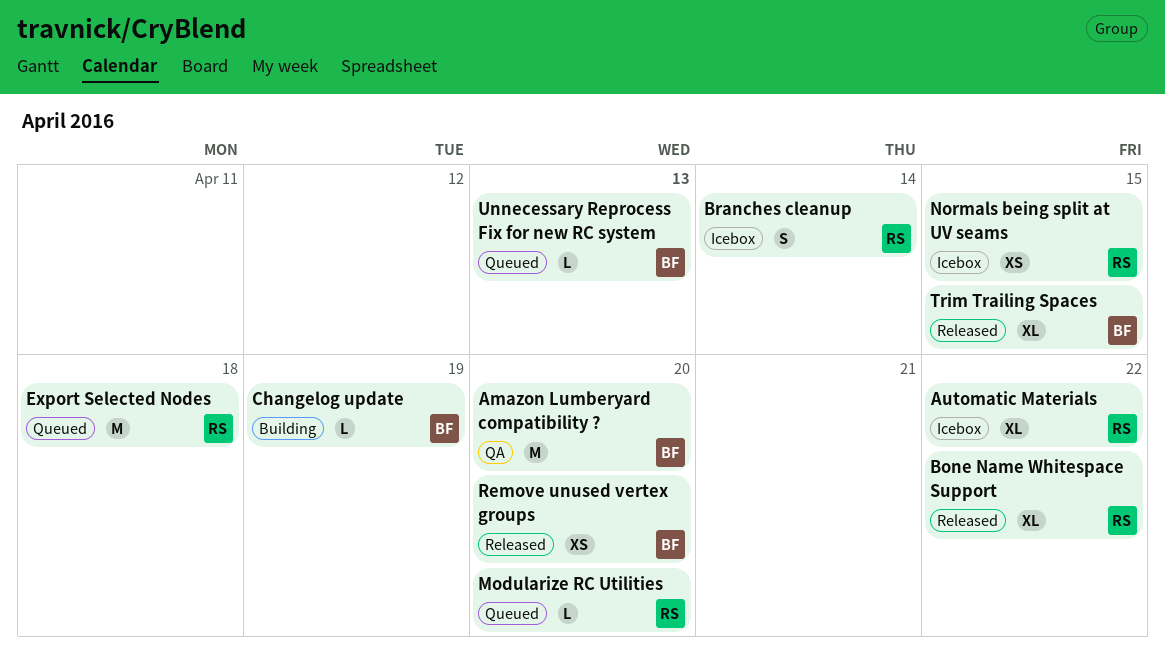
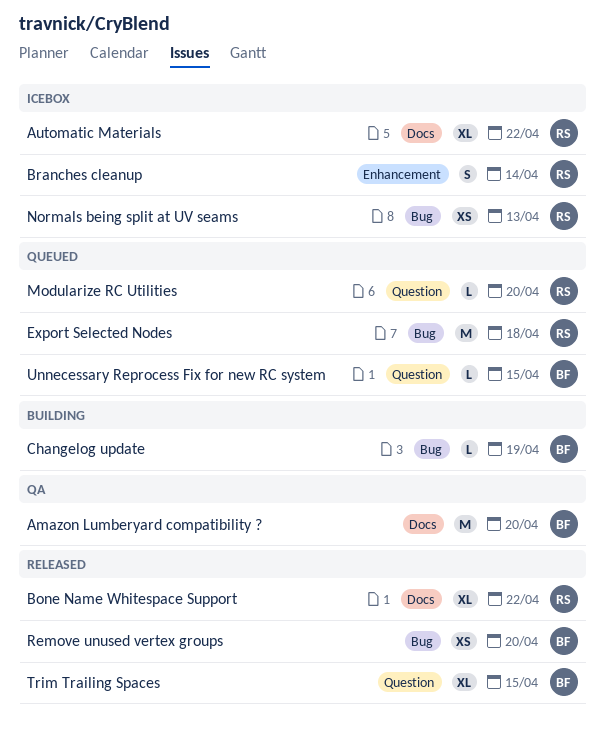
Normals being split at UV seams, due: Apr 15 -> Apr 13
Unnecessary Reprocess Fix for new RC system, due: Apr 13 -> Apr 15

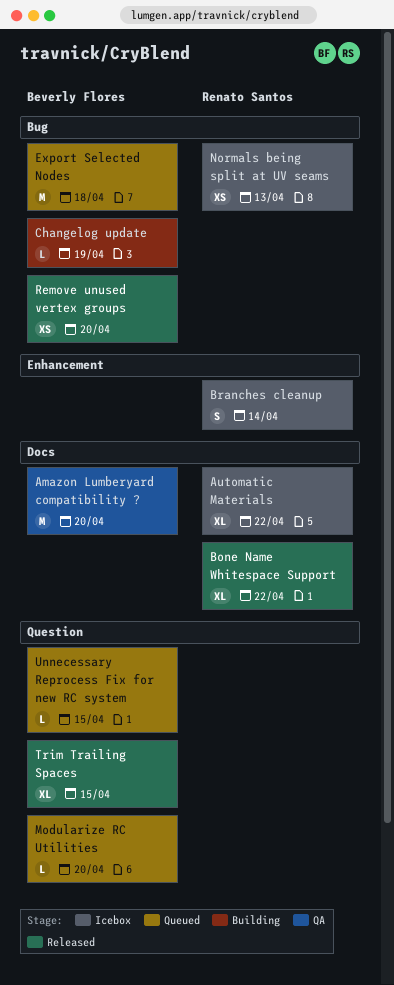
Export Selected Nodes, owner: Renato Santos -> Beverly Flores
Modularize RC Utilities, owner: Renato Santos -> Beverly Flores

